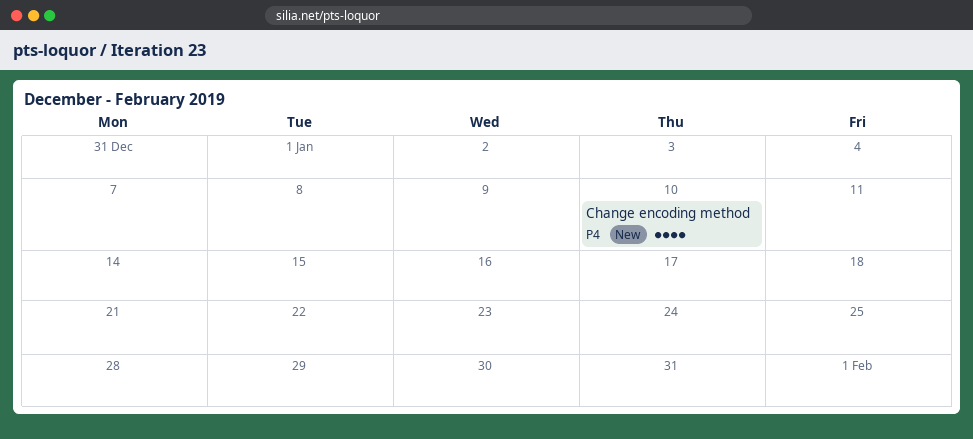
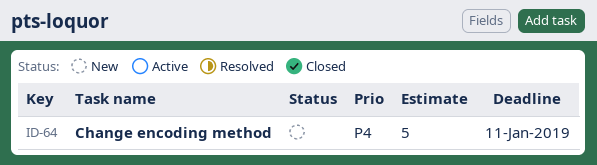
Change encoding method, estimate: 4 -> 5
Change encoding method, due: Jan 10 -> Jan 11

